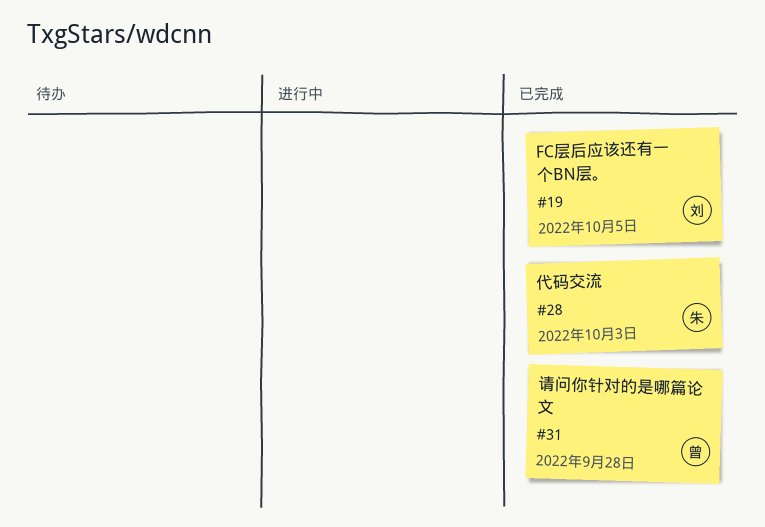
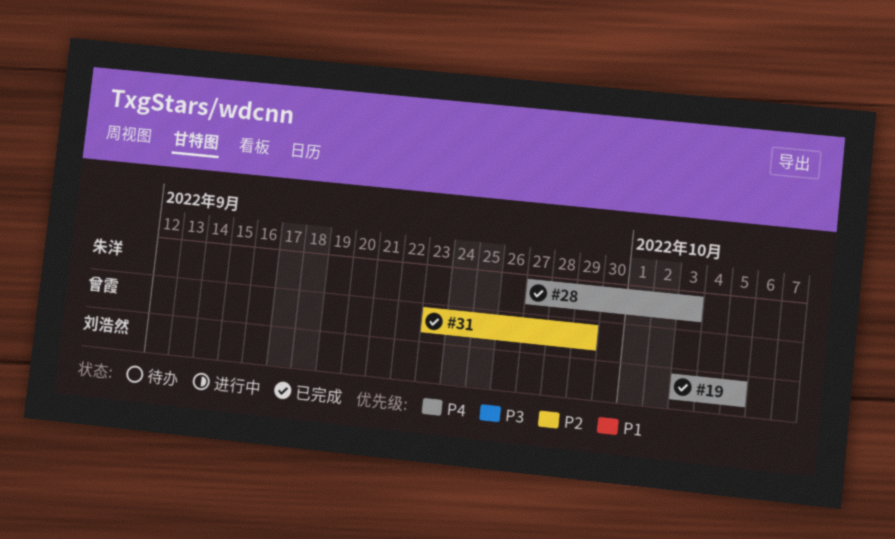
#31, due: Sep 28 -> Sep 29

